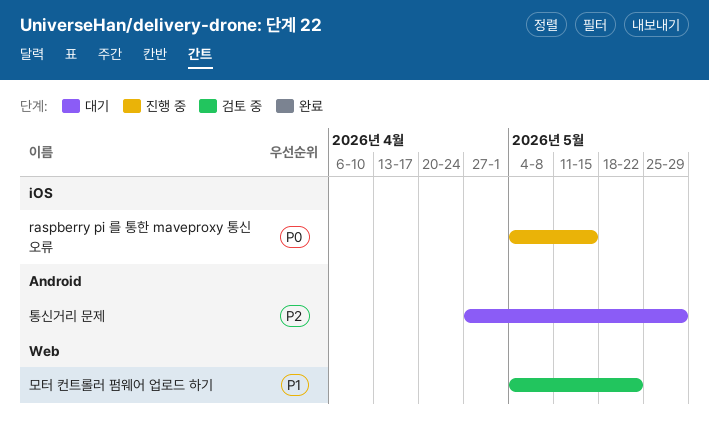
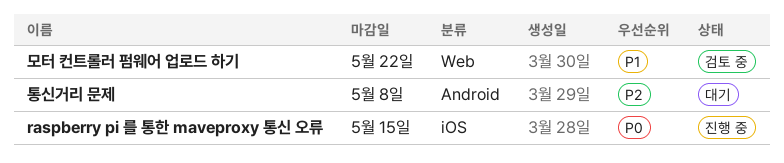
통신거리 문제, due: May 29 -> May 8

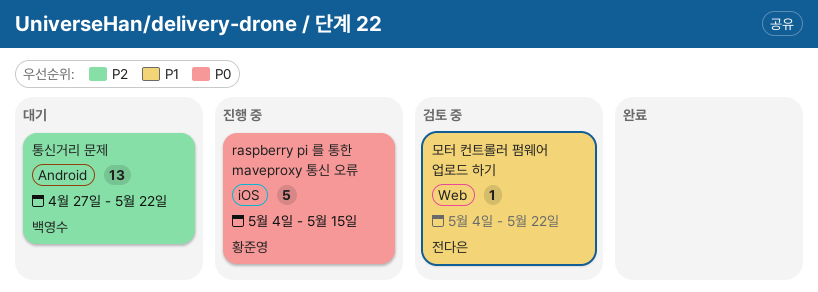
통신거리 문제, due: May 8 -> May 22

